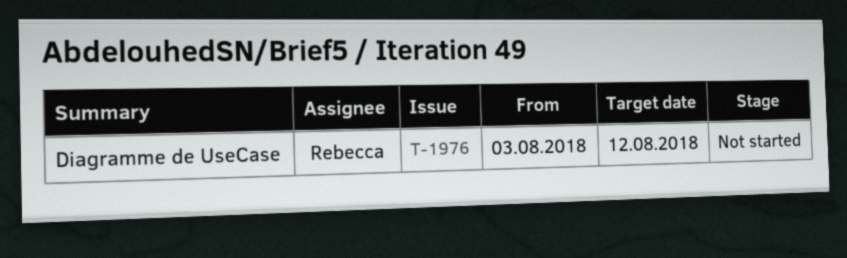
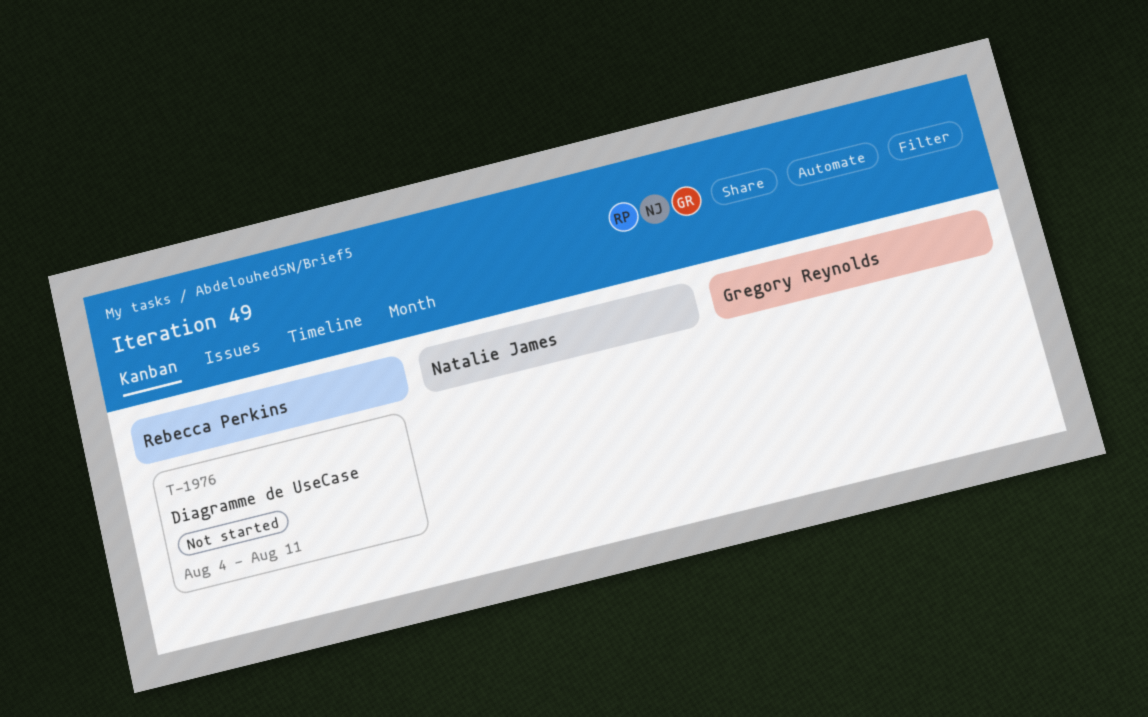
T-1976, start: Aug 3 -> Aug 4
T-1976, due: Aug 12 -> Aug 11

